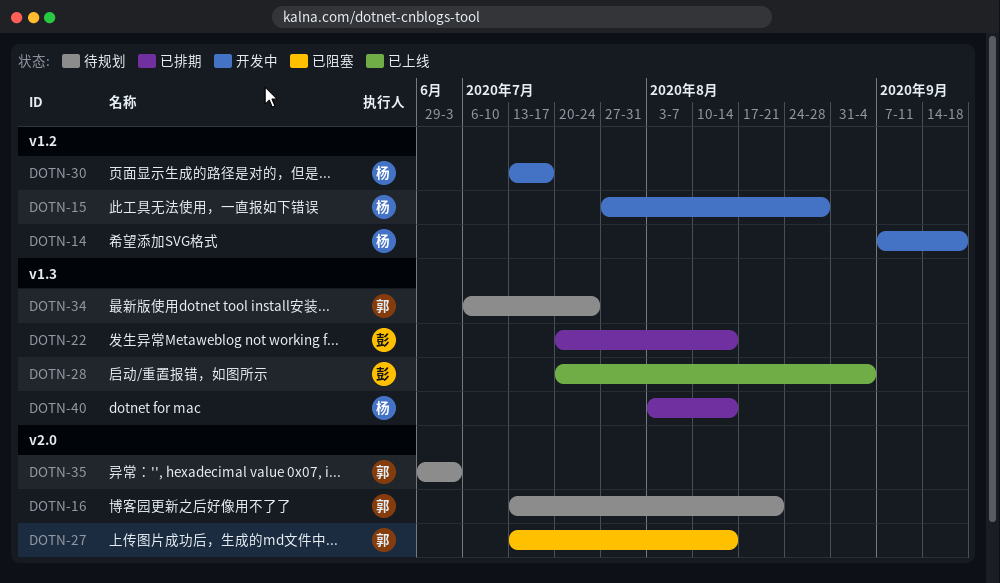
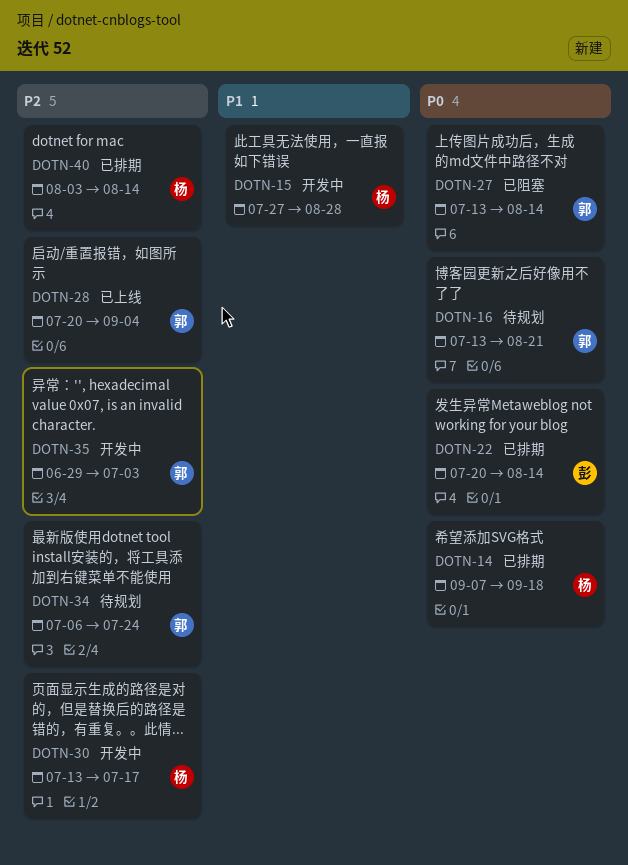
DOTN-14, status: 开发中 -> 已排期
DOTN-28, owner: 彭 -> 郭
DOTN-35, status: 待规划 -> 开发中

